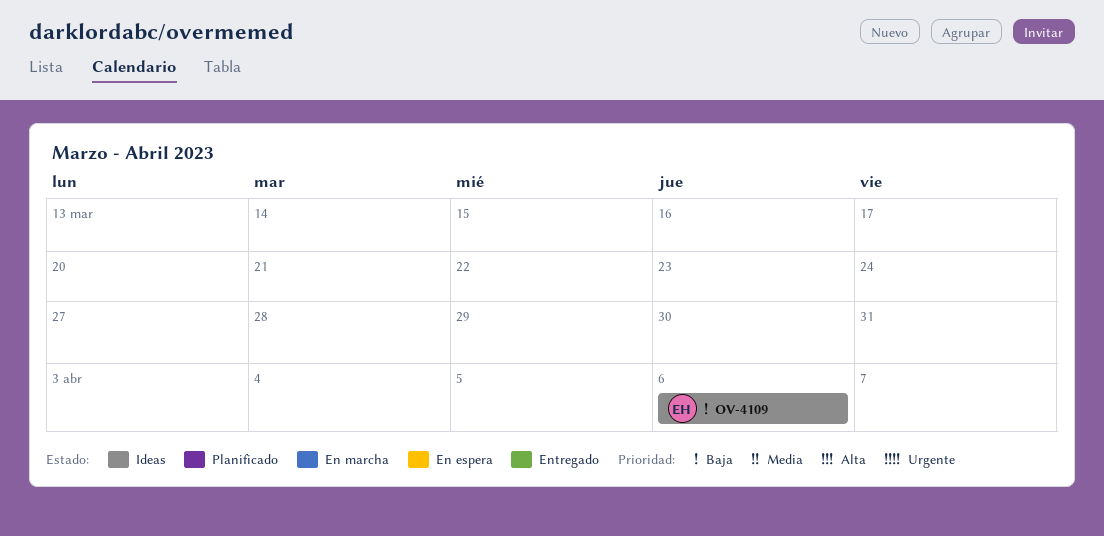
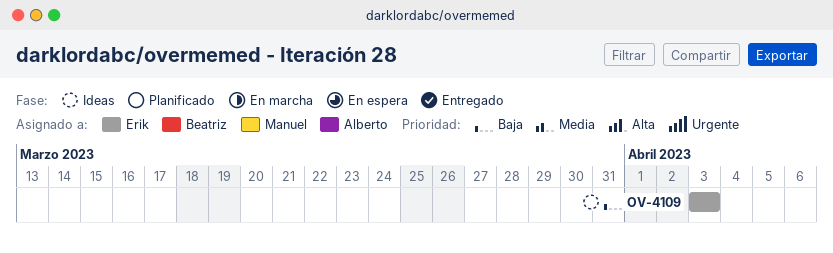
OV-4109, start: Apr 6 -> Apr 3
OV-4109, due: Apr 6 -> Apr 3

